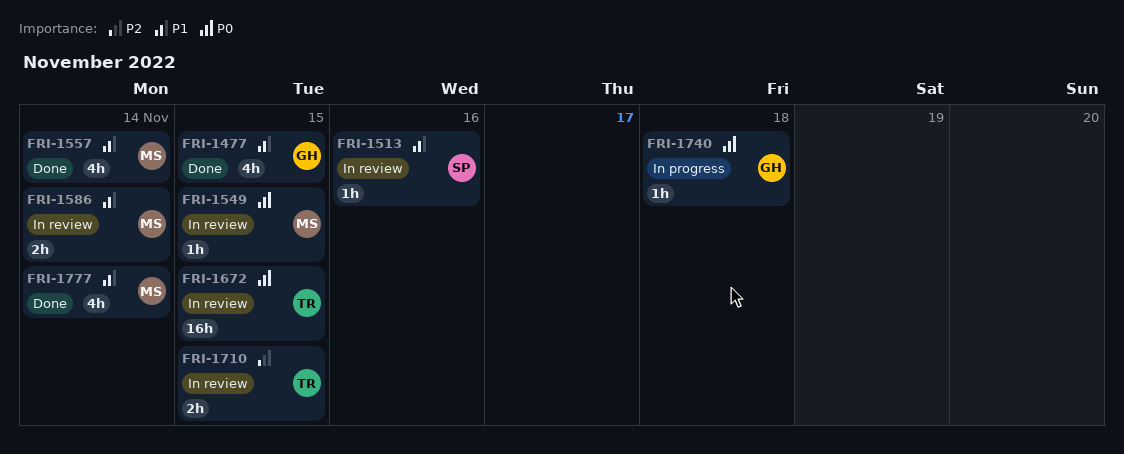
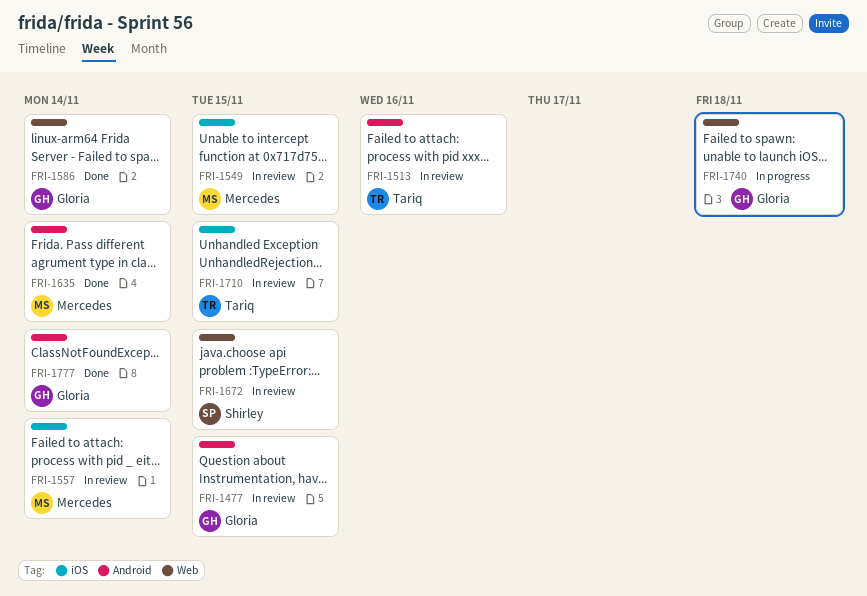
FRI-1477, status: Done -> In review
FRI-1513, owner: Shirley -> Tariq
FRI-1557, status: Done -> In review
FRI-1586, status: In review -> Done
FRI-1586, owner: Mercedes -> Gloria
FRI-1635: none -> present
FRI-1672, owner: Tariq -> Shirley
FRI-1777, owner: Mercedes -> Gloria

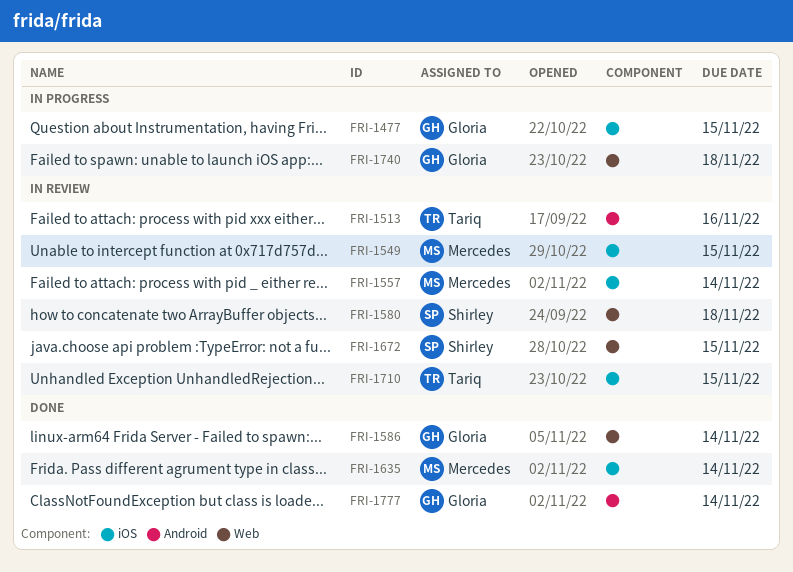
FRI-1477, status: In review -> In progress
FRI-1477, label: Android -> iOS
FRI-1580: none -> present
FRI-1635, label: Android -> iOS

